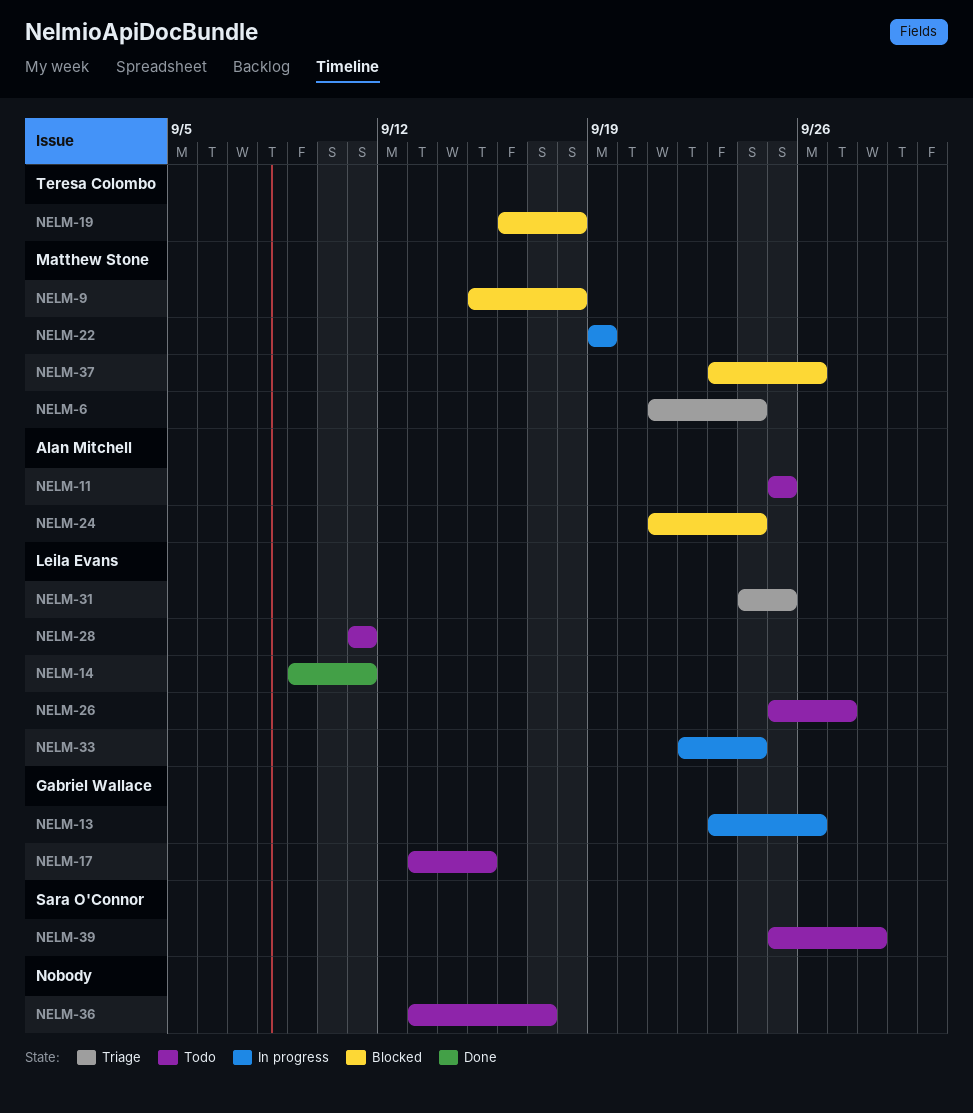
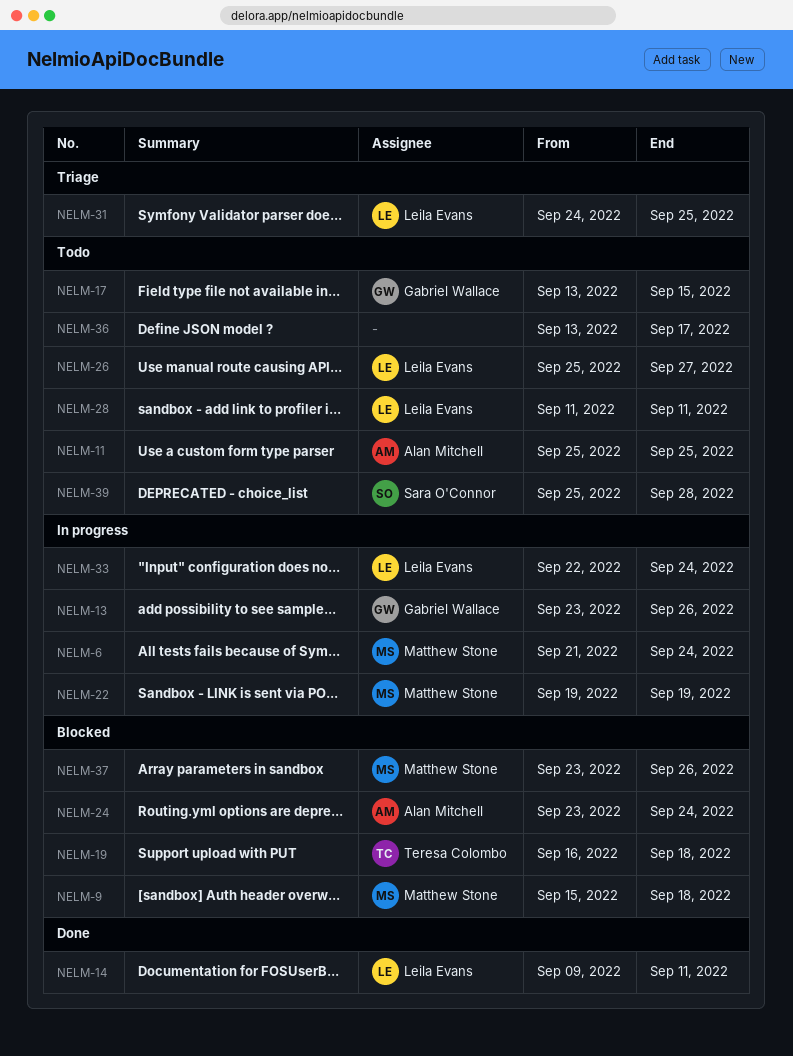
NELM-6, status: Triage -> In progress
NELM-24, start: Sep 21 -> Sep 23

